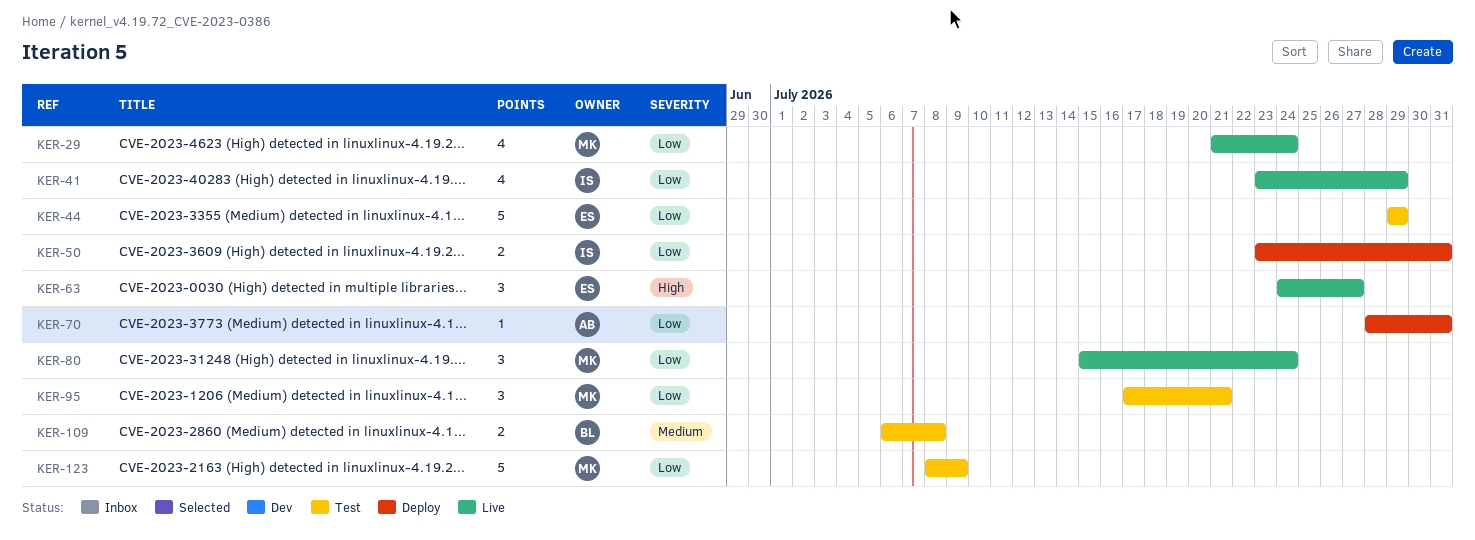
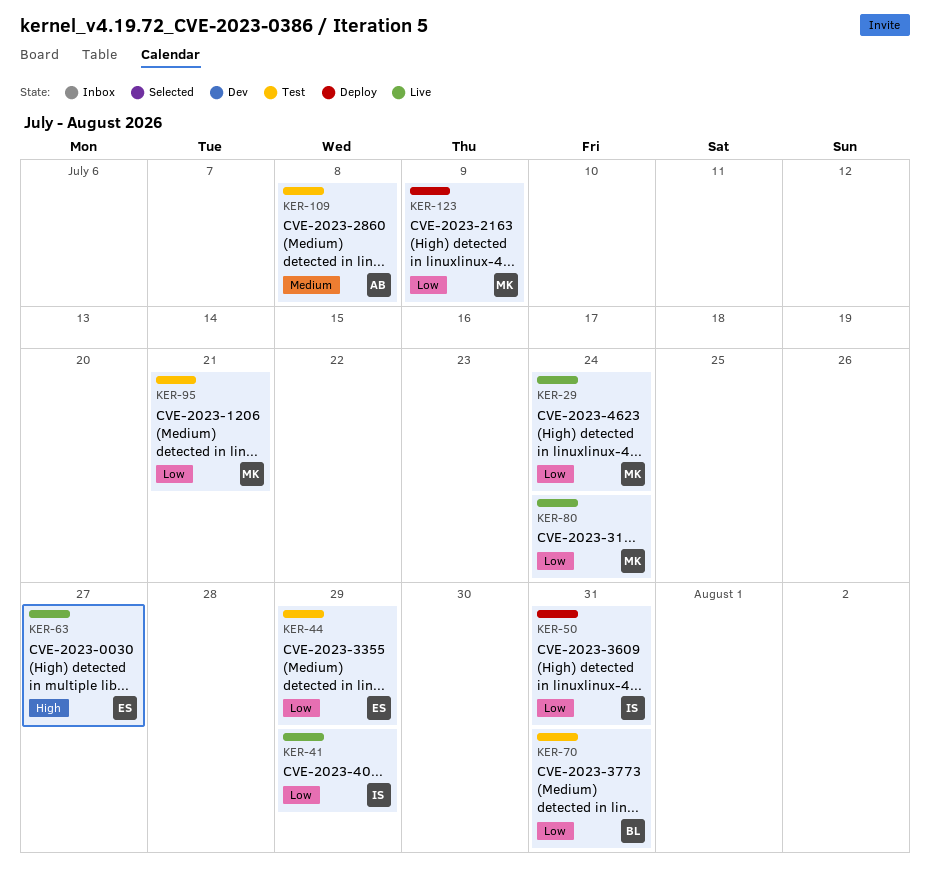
KER-70, status: Deploy -> Test
KER-70, owner: AB -> BL
KER-109, owner: BL -> AB
KER-123, status: Test -> Deploy

